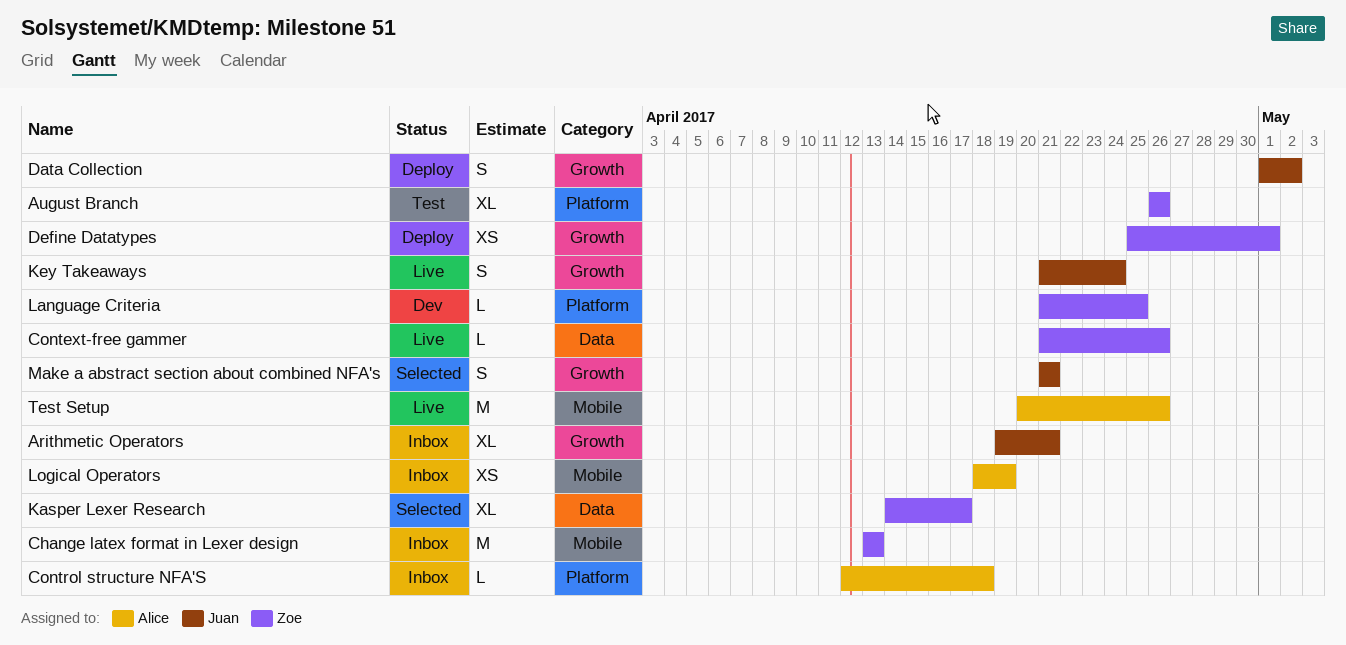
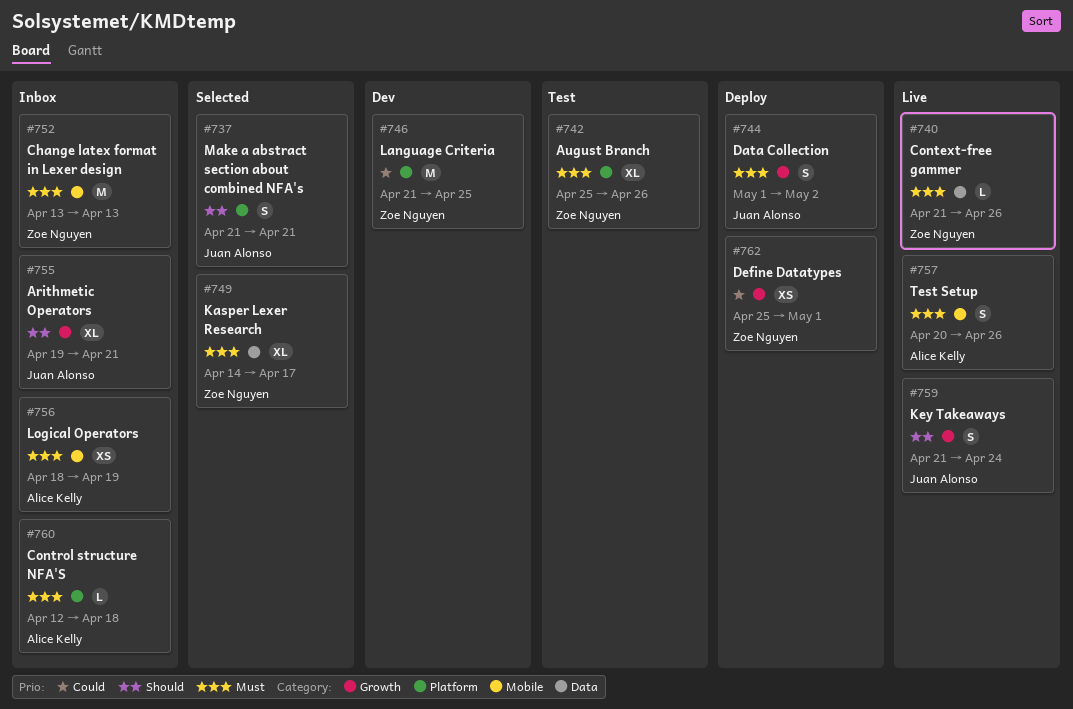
August Branch, start: Apr 26 -> Apr 25
Language Criteria, estimate: L -> M
Make a abstract section about combined NFA's, label: Growth -> Platform
Test Setup, estimate: M -> S

